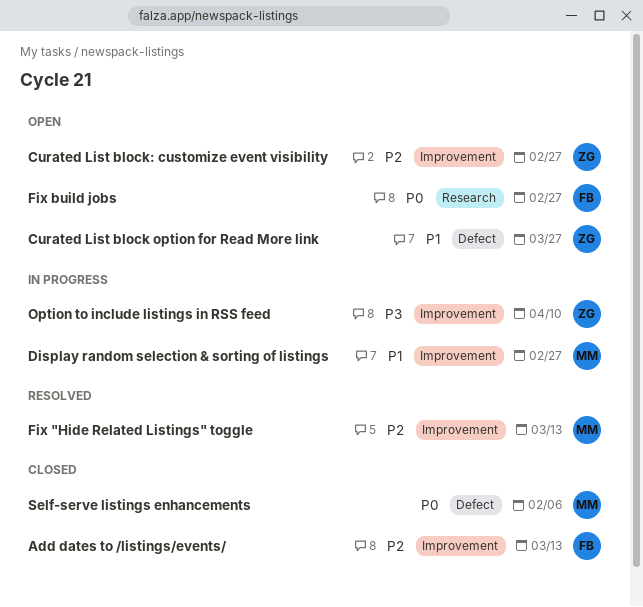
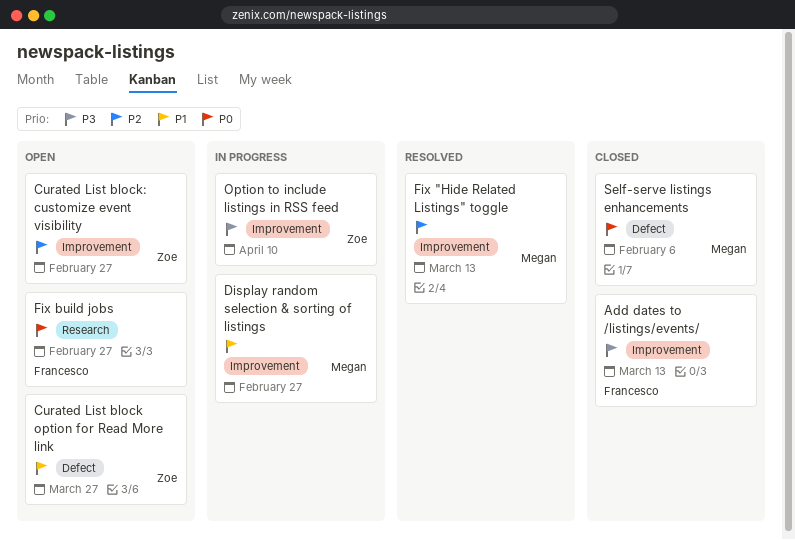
Add dates to /listings/events/, priority: P2 -> P3

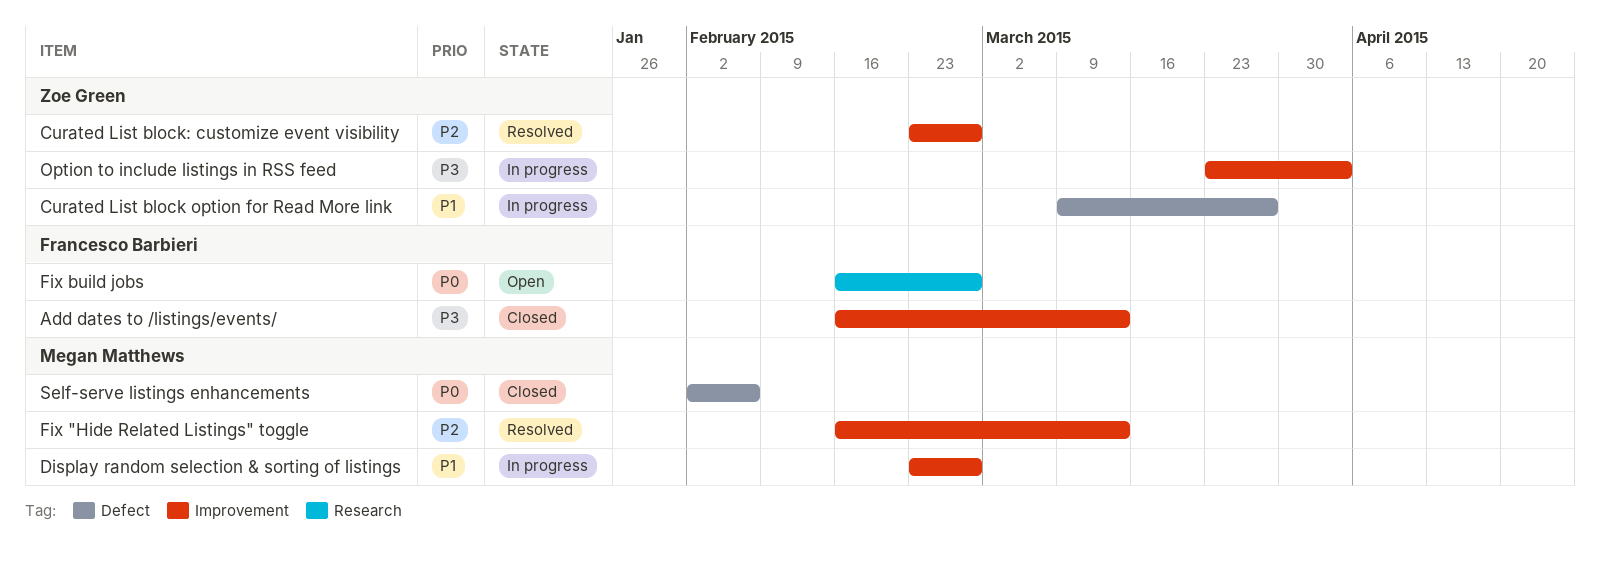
Curated List block option for Read More link, status: Open -> In progress
Curated List block: customize event visibility, status: Open -> Resolved
Option to include listings in RSS feed, due: Apr 10 -> Apr 3

